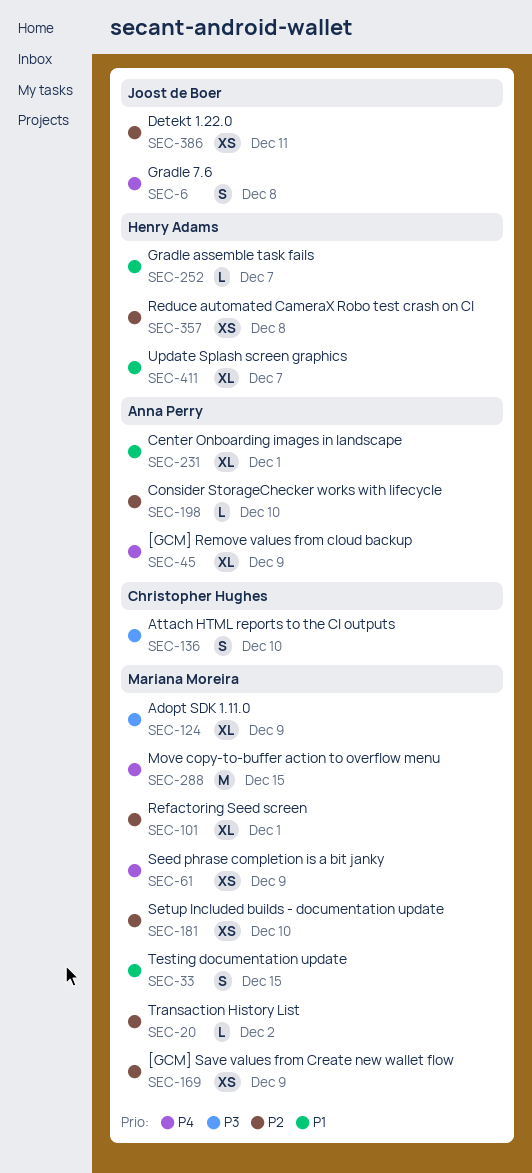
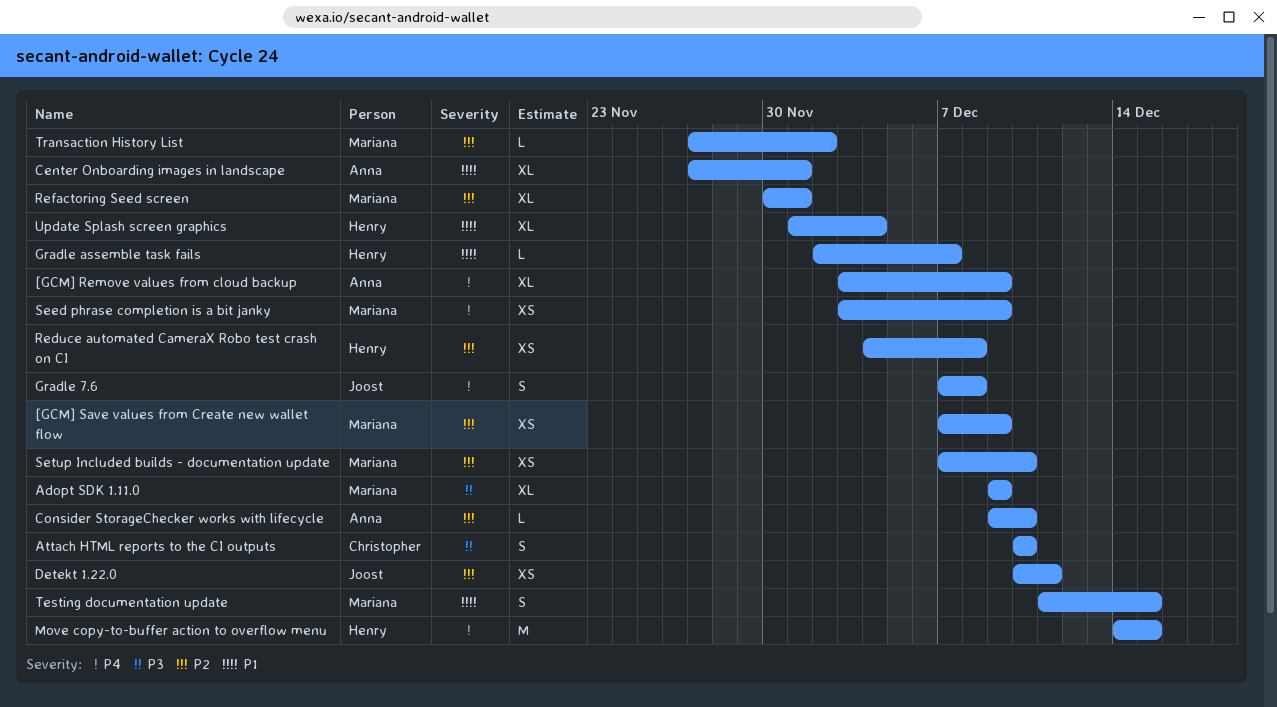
Move copy-to-buffer action to overflow menu, owner: Mariana Moreira -> Henry Adams
Update Splash screen graphics, due: Dec 7 -> Dec 4

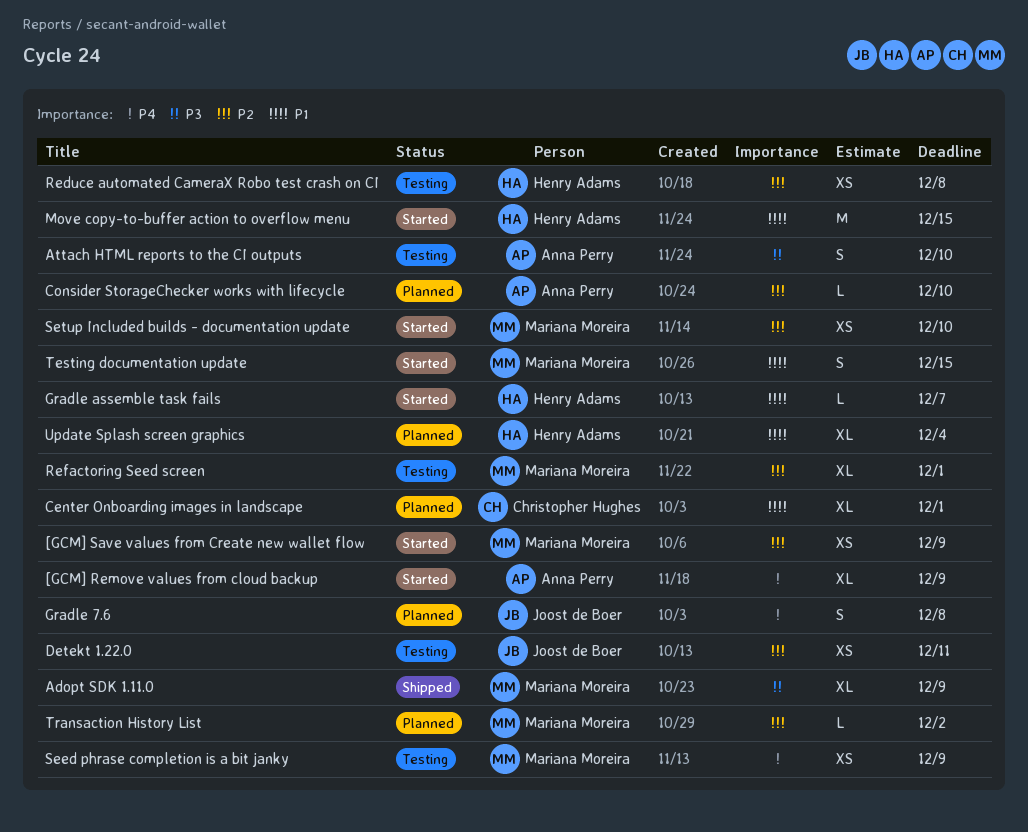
Attach HTML reports to the CI outputs, owner: Christopher Hughes -> Anna Perry
Center Onboarding images in landscape, owner: Anna Perry -> Christopher Hughes
Move copy-to-buffer action to overflow menu, priority: P4 -> P1

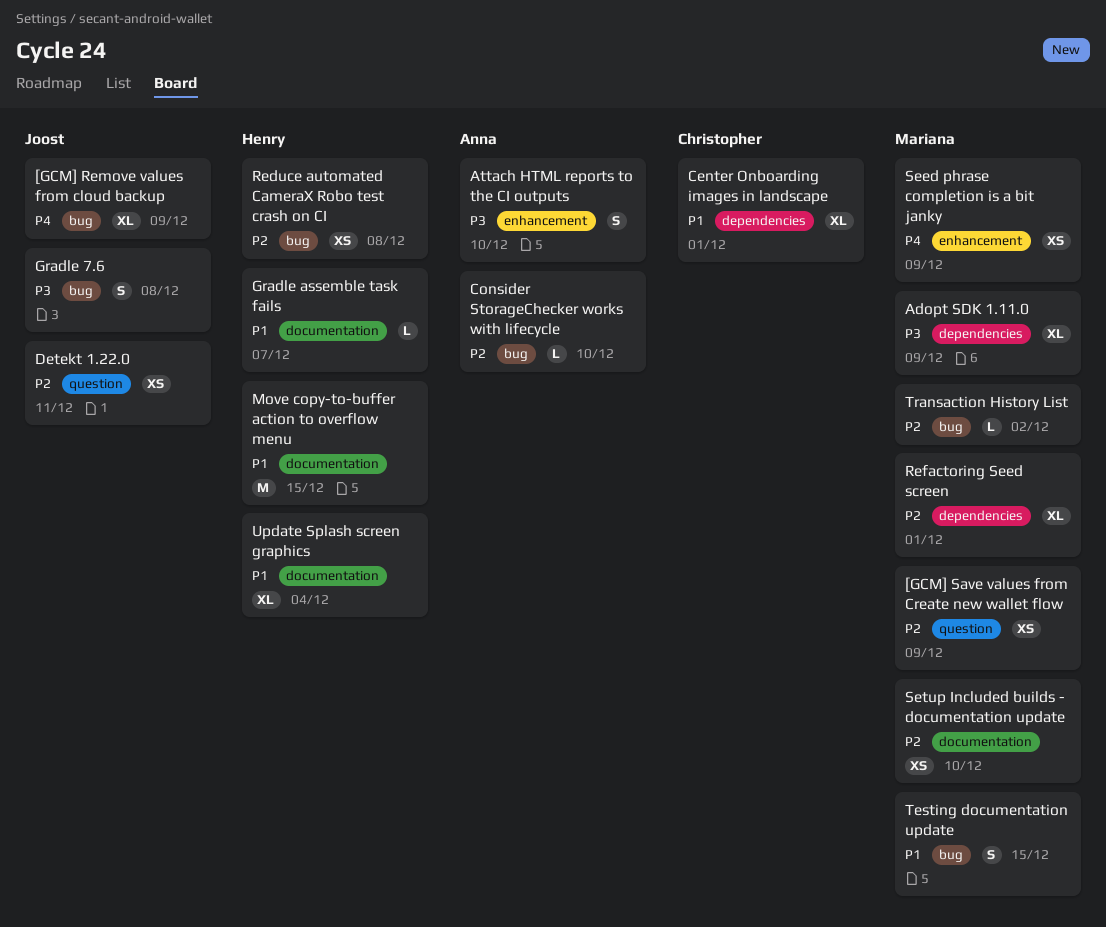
[GCM] Remove values from cloud backup, owner: Anna Perry -> Joost de Boer
Gradle 7.6, priority: P4 -> P3

